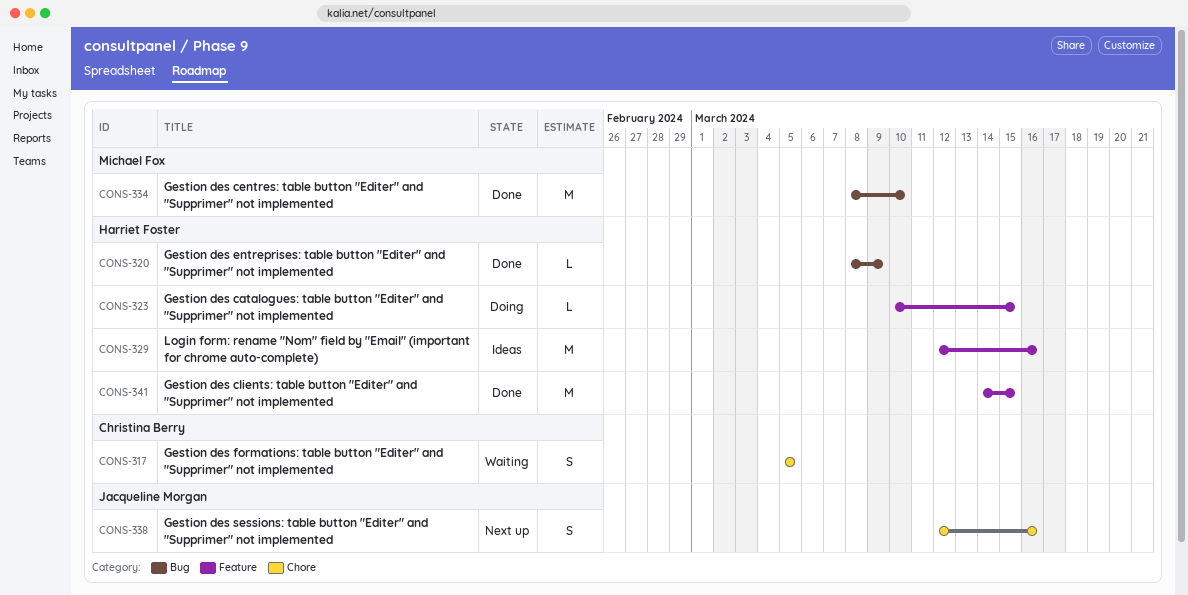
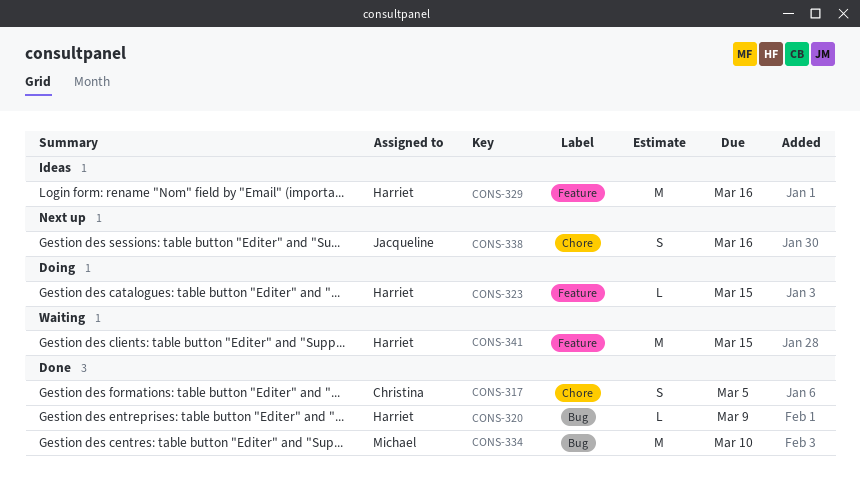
CONS-317, status: Waiting -> Done
CONS-341, status: Done -> Waiting

